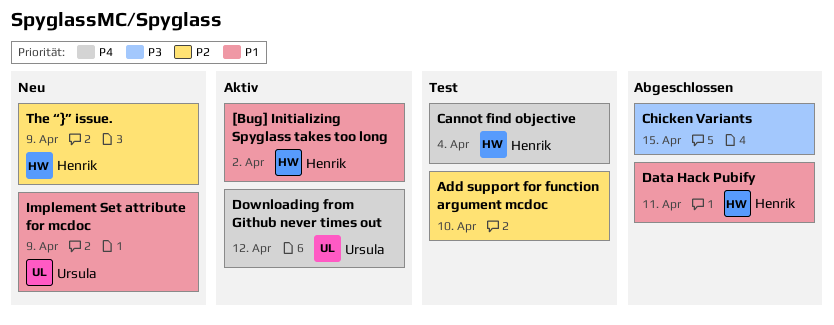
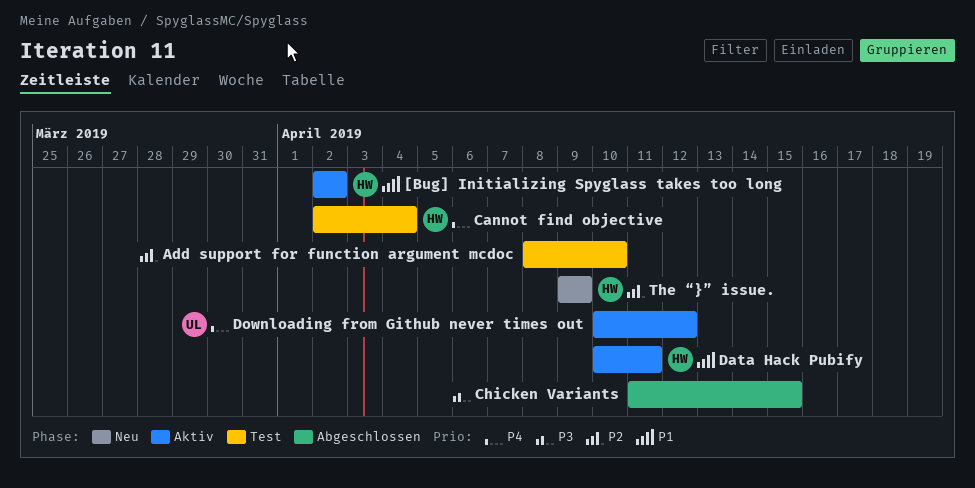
Data Hack Pubify, status: Abgeschlossen -> Aktiv
Implement Set attribute for mcdoc: present -> none

